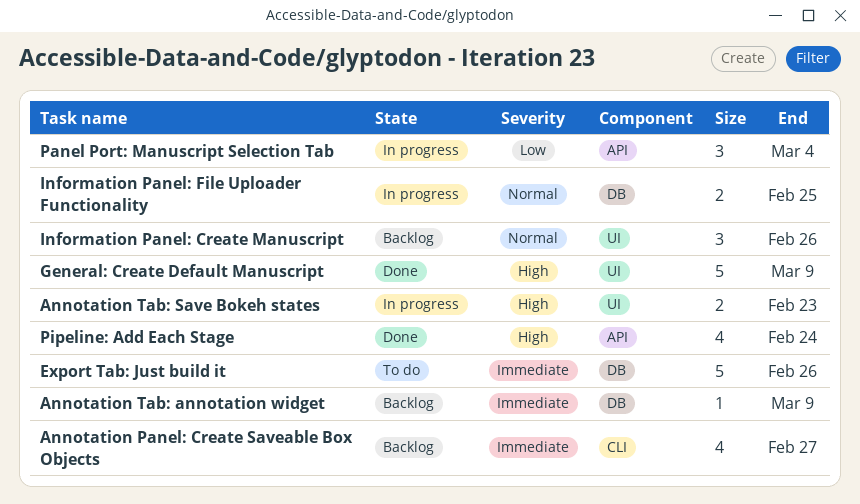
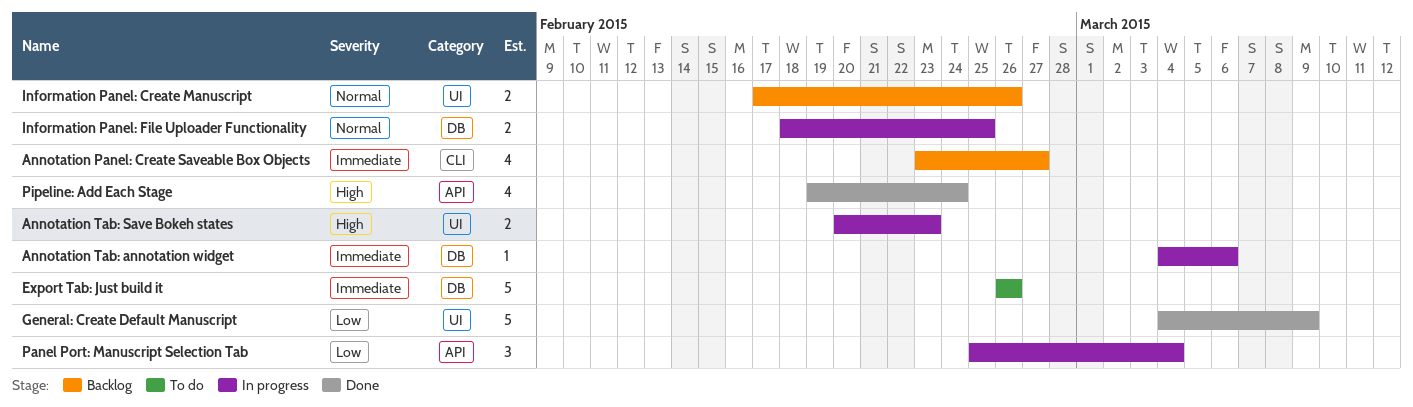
Annotation Tab: annotation widget, status: Backlog -> In progress
Annotation Tab: annotation widget, due: Mar 9 -> Mar 6
General: Create Default Manuscript, priority: High -> Low
Information Panel: Create Manuscript, estimate: 3 -> 2

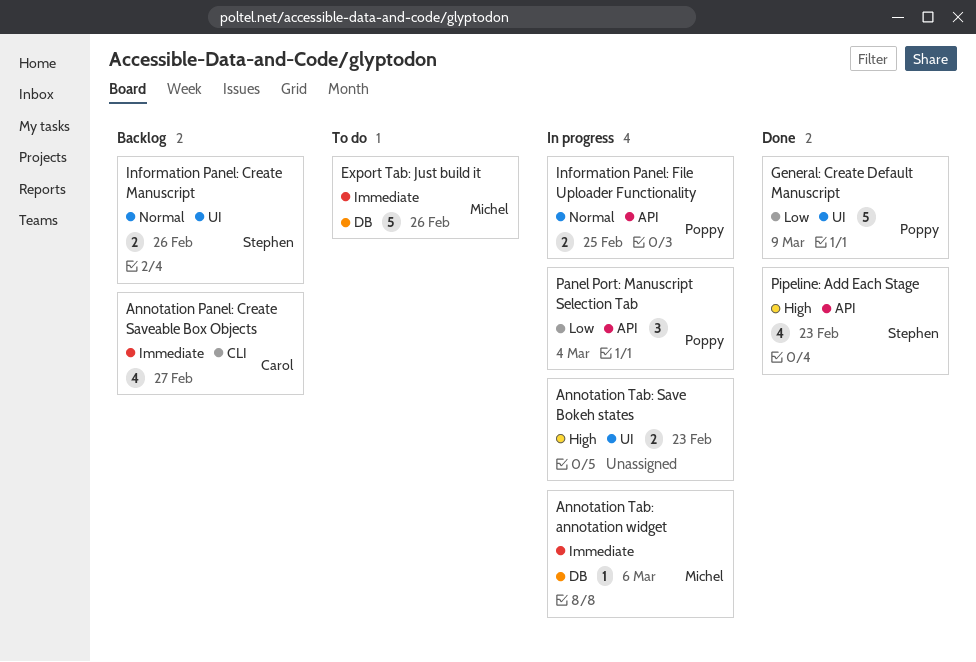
Information Panel: File Uploader Functionality, label: DB -> API
Pipeline: Add Each Stage, due: Feb 24 -> Feb 23

